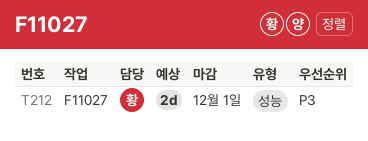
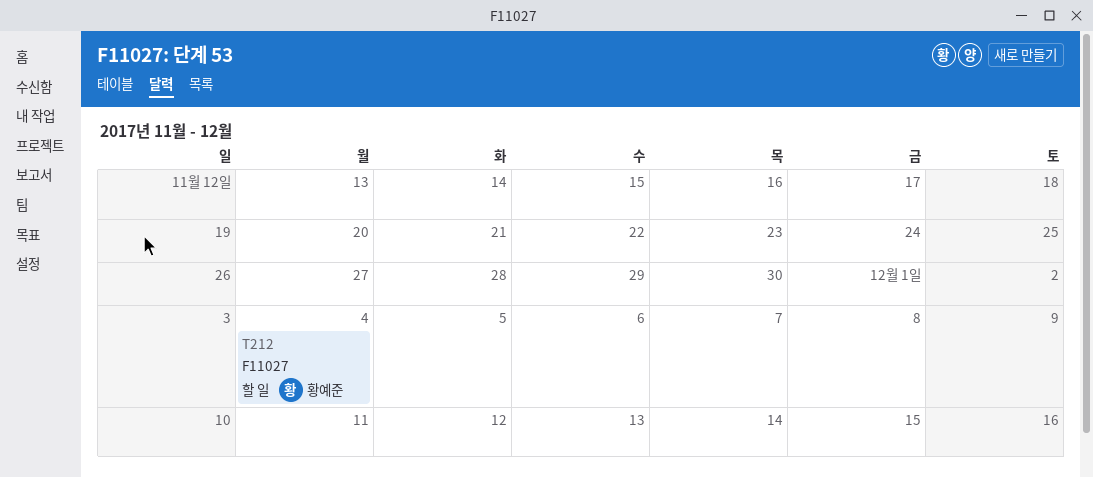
T212, due: Dec 1 -> Dec 4

